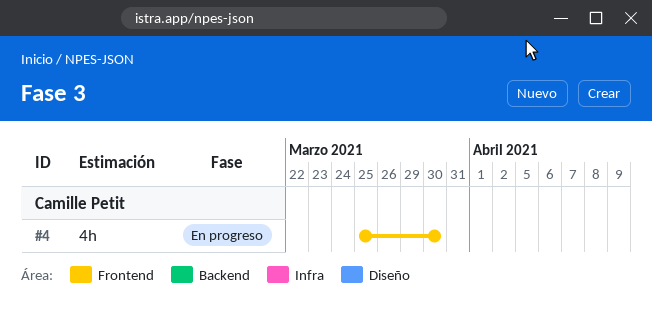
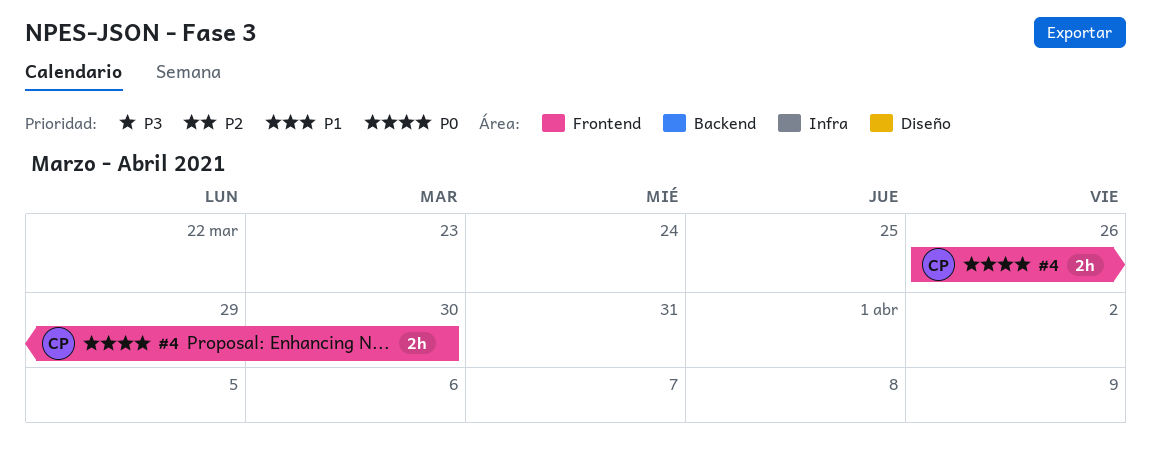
#4, estimate: 4h -> 2h
#4, start: Mar 25 -> Mar 26

